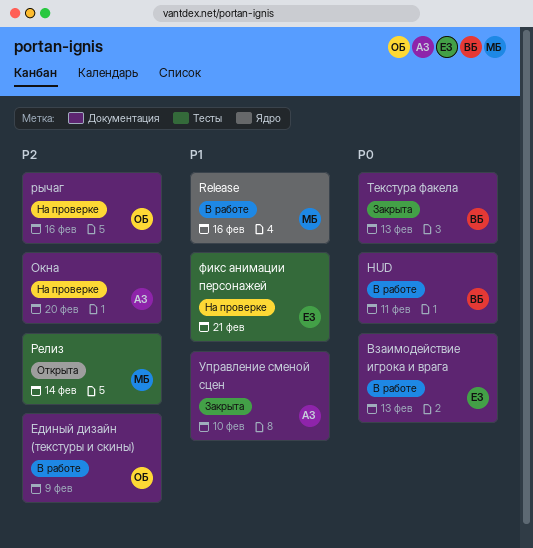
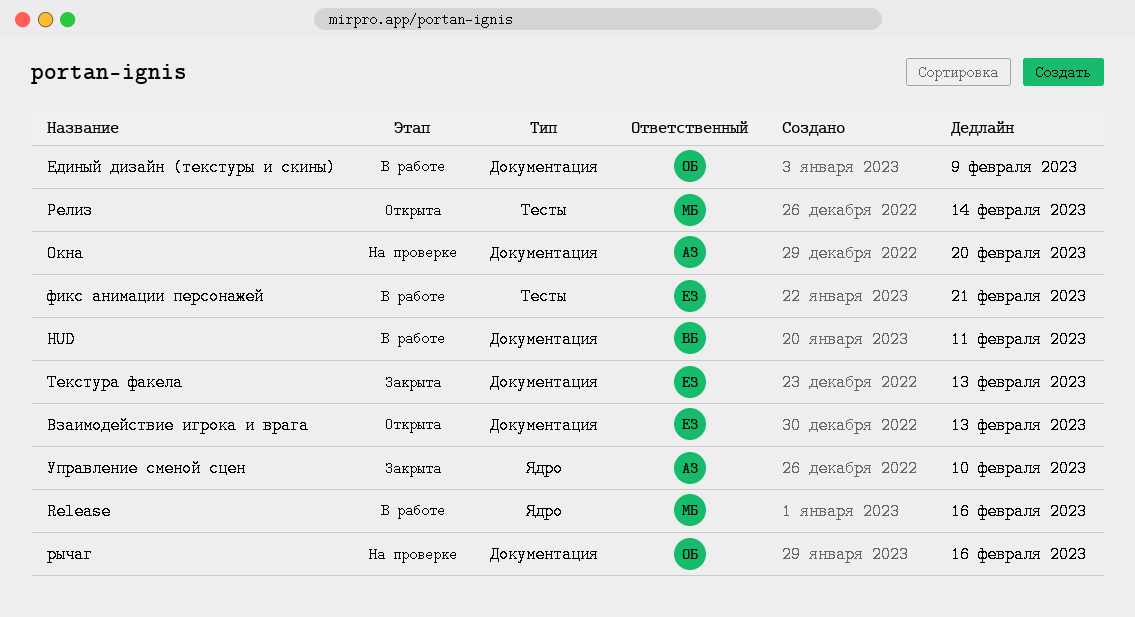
Взаимодействие игрока и врага, status: В работе -> Открыта
Текстура факела, owner: ВБ -> ЕЗ
Управление сменой сцен, label: Документация -> Ядро
фикс анимации персонажей, status: На проверке -> В работе

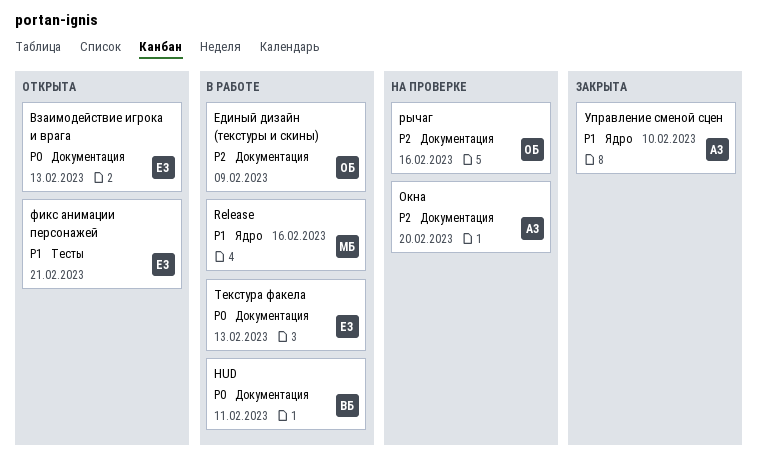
Релиз: present -> none
Текстура факела, status: Закрыта -> В работе
фикс анимации персонажей, status: В работе -> Открыта

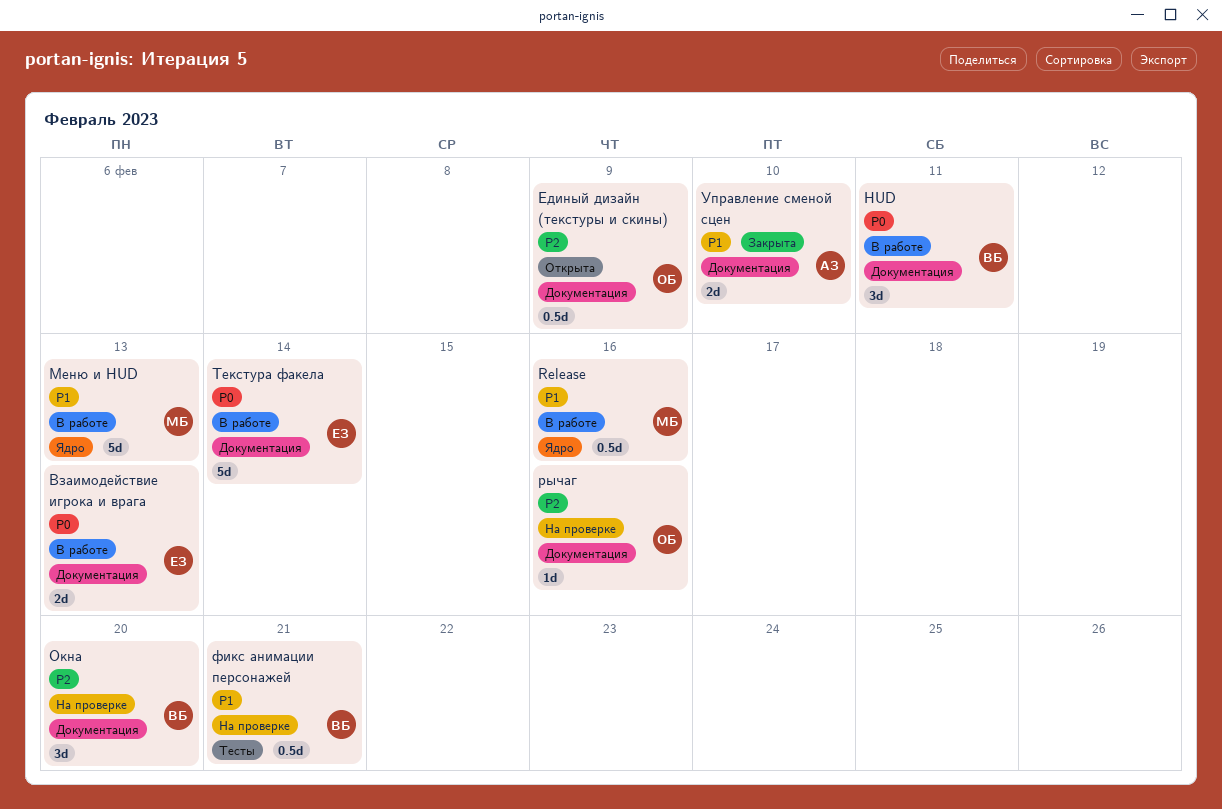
Взаимодействие игрока и врага, status: Открыта -> В работе
Единый дизайн (текстуры и скины), status: В работе -> Открыта
Меню и HUD: none -> present
Окна, owner: АЗ -> ВБ
Текстура факела, due: Feb 13 -> Feb 14
Управление сменой сцен, label: Ядро -> Документация
фикс анимации персонажей, status: Открыта -> На проверке
фикс анимации персонажей, owner: ЕЗ -> ВБ

